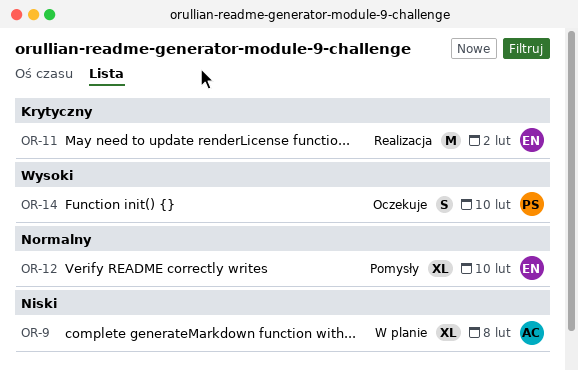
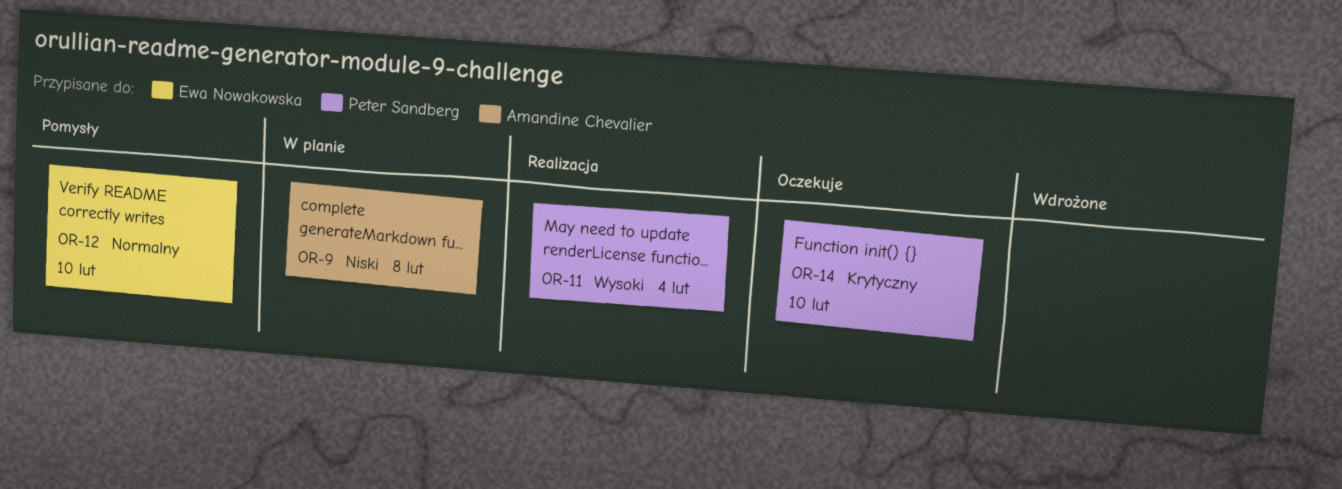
OR-11, owner: Ewa Nowakowska -> Peter Sandberg
OR-11, priority: Krytyczny -> Wysoki
OR-11, due: Feb 2 -> Feb 4
OR-14, priority: Wysoki -> Krytyczny

